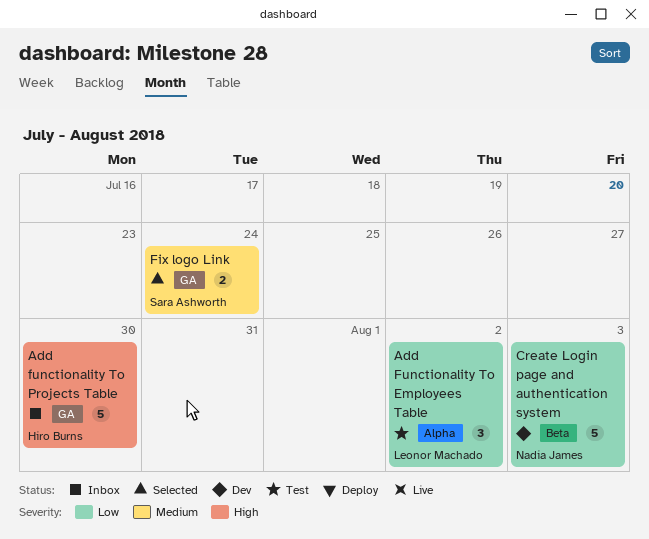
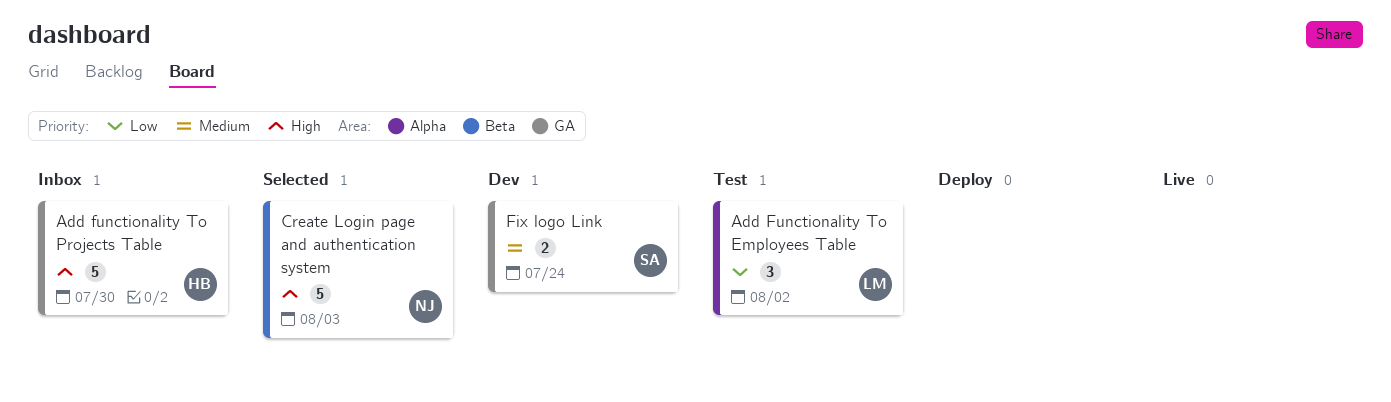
Create Login page and authentication system, status: Dev -> Selected
Create Login page and authentication system, priority: Low -> High
Fix logo Link, status: Selected -> Dev

